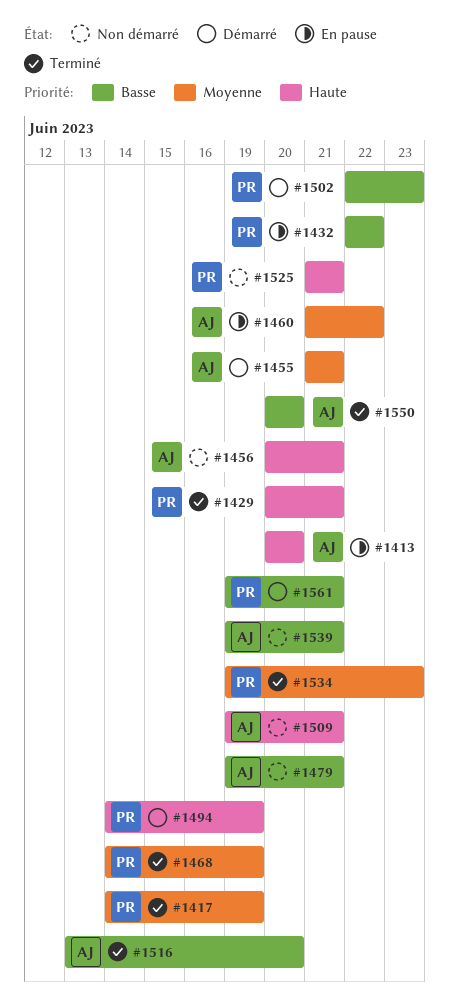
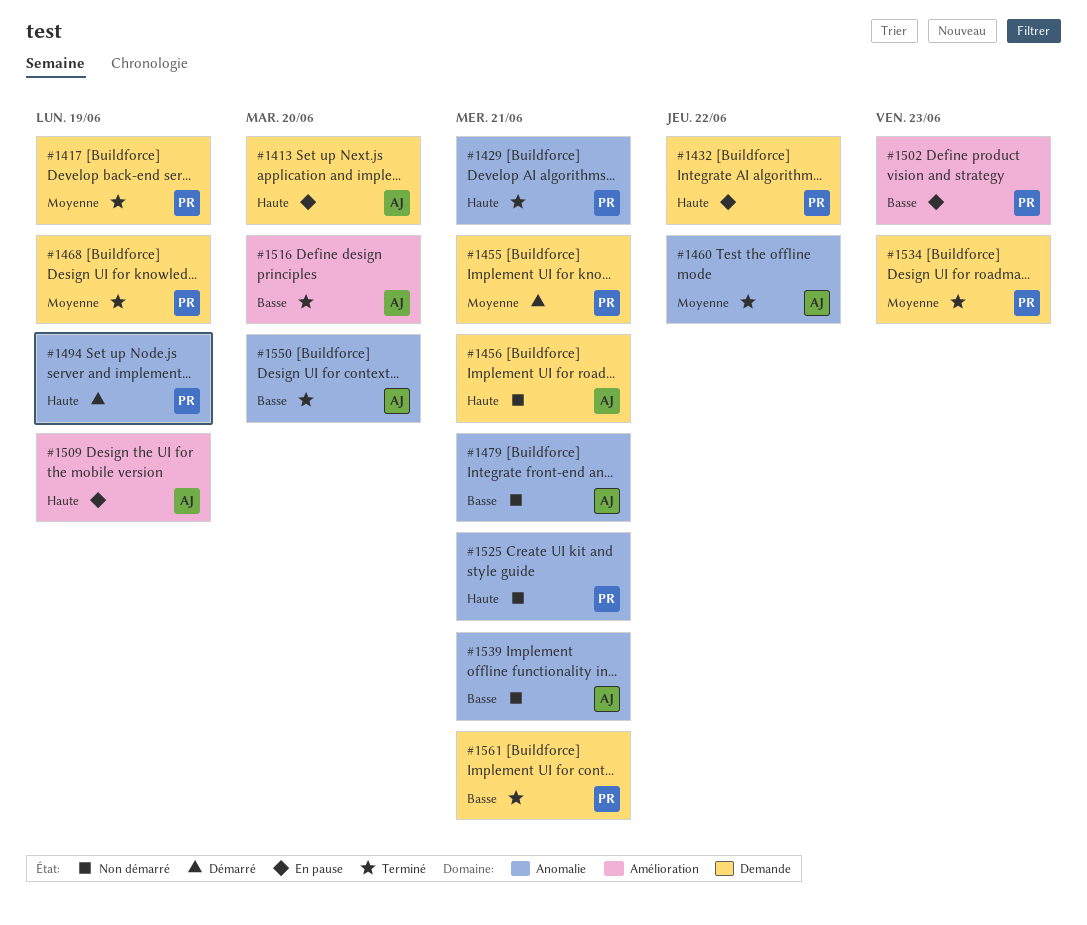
#1432, priority: Basse -> Haute
#1455, owner: AJ -> PR
#1460, status: En pause -> Terminé
#1502, status: Démarré -> En pause
#1509, status: Non démarré -> En pause
#1509, due: Jun 21 -> Jun 19
#1561, status: Démarré -> Terminé

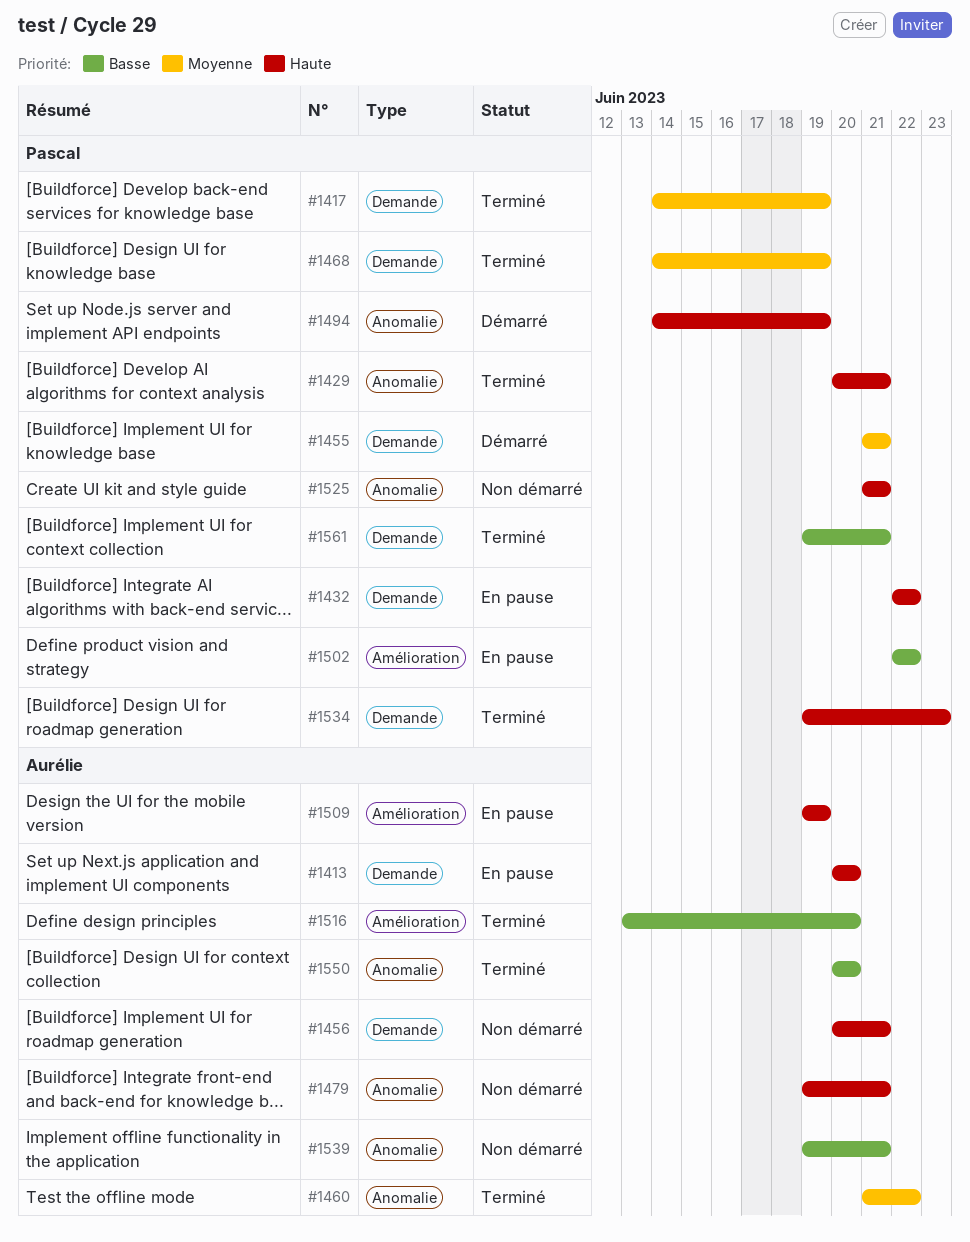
#1479, priority: Basse -> Haute
#1502, due: Jun 23 -> Jun 22
#1534, priority: Moyenne -> Haute

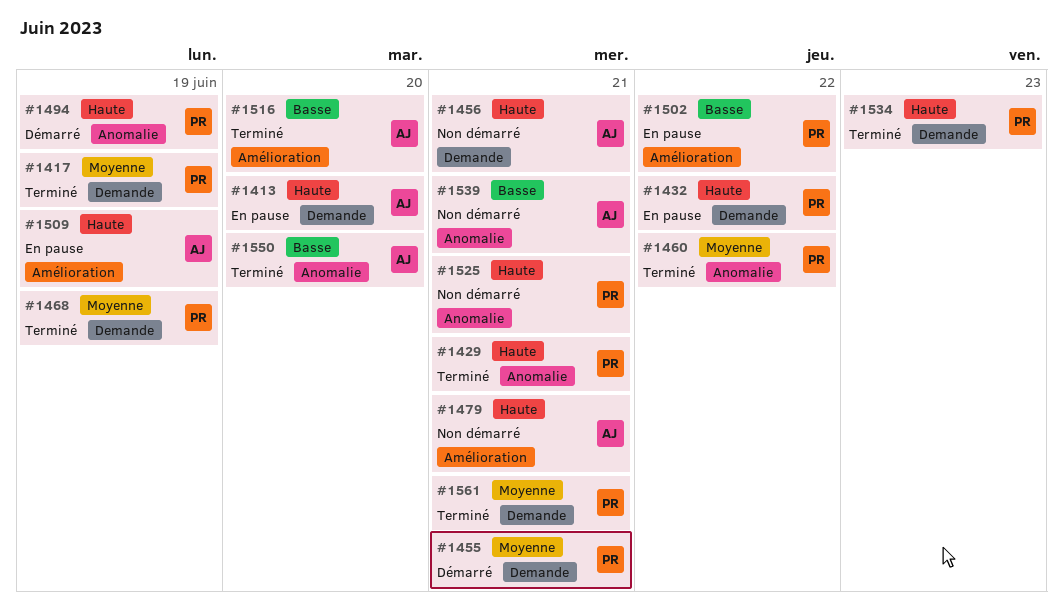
#1460, owner: Aurélie -> Pascal
#1479, label: Anomalie -> Amélioration
#1561, priority: Basse -> Moyenne

